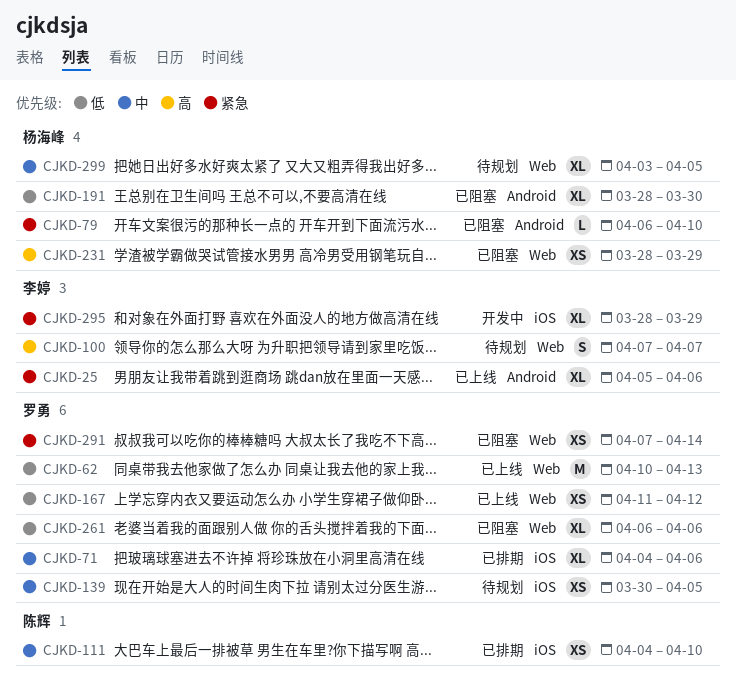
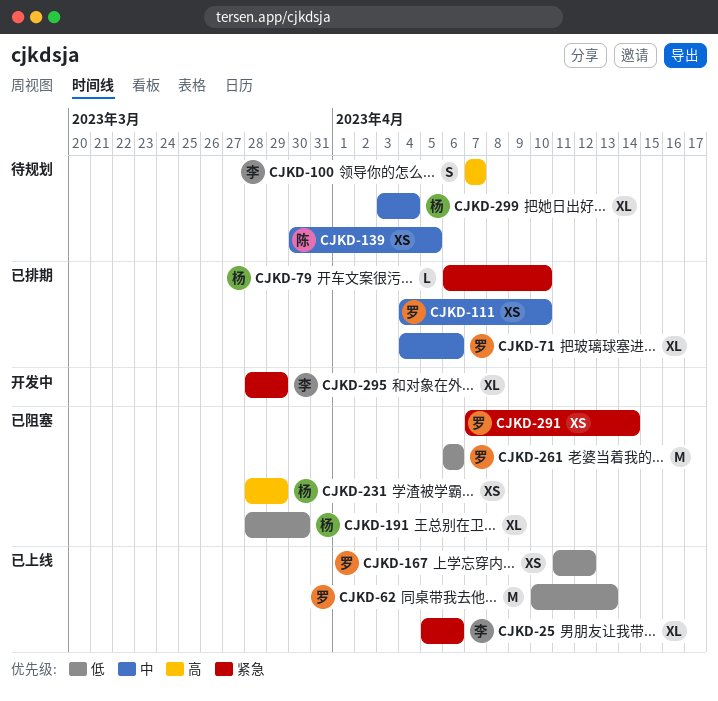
CJKD-79, status: 已阻塞 -> 已排期
CJKD-111, owner: 陈辉 -> 罗勇
CJKD-139, owner: 罗勇 -> 陈辉
CJKD-261, estimate: XL -> M
CJKD-299, due: Apr 5 -> Apr 4

